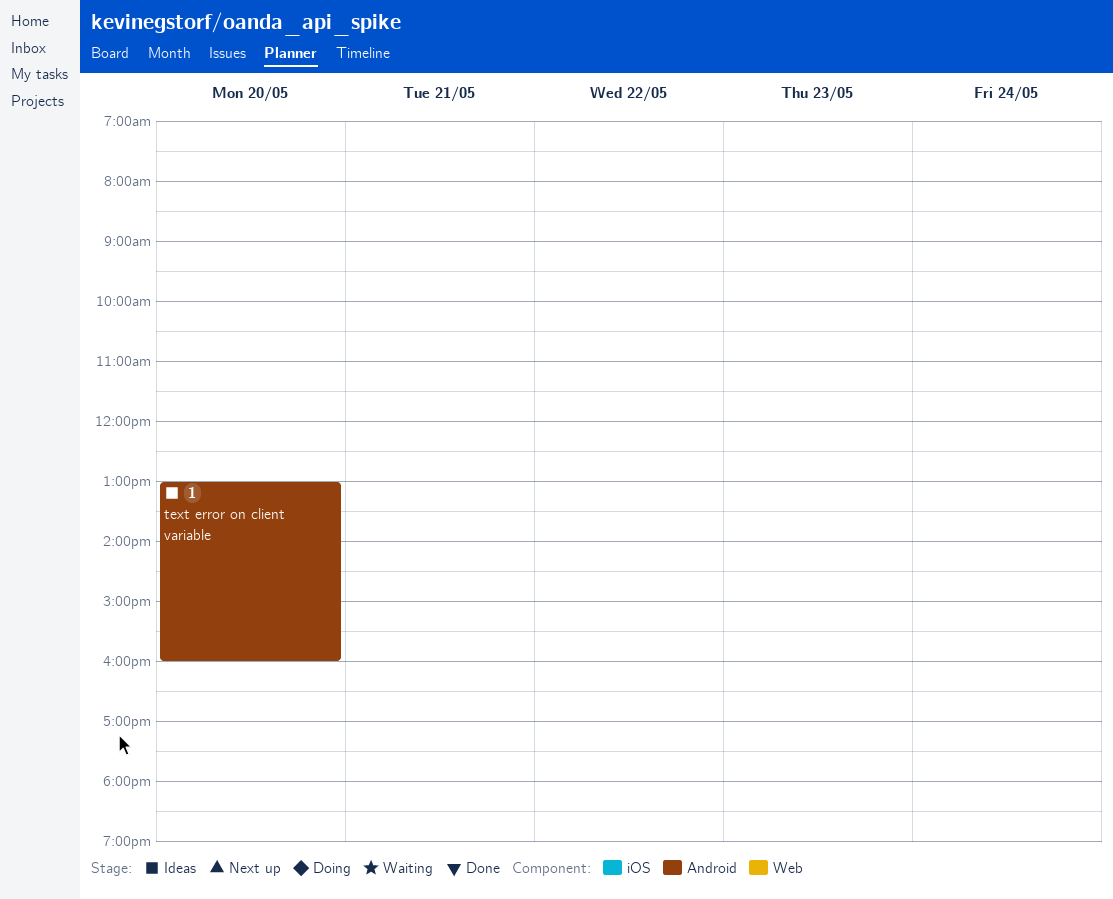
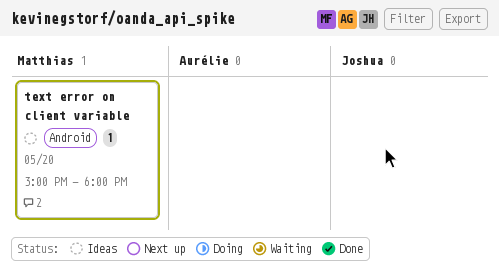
text error on client variable, begins: 13:00 -> 15:00
text error on client variable, ends: 16:00 -> 18:00

